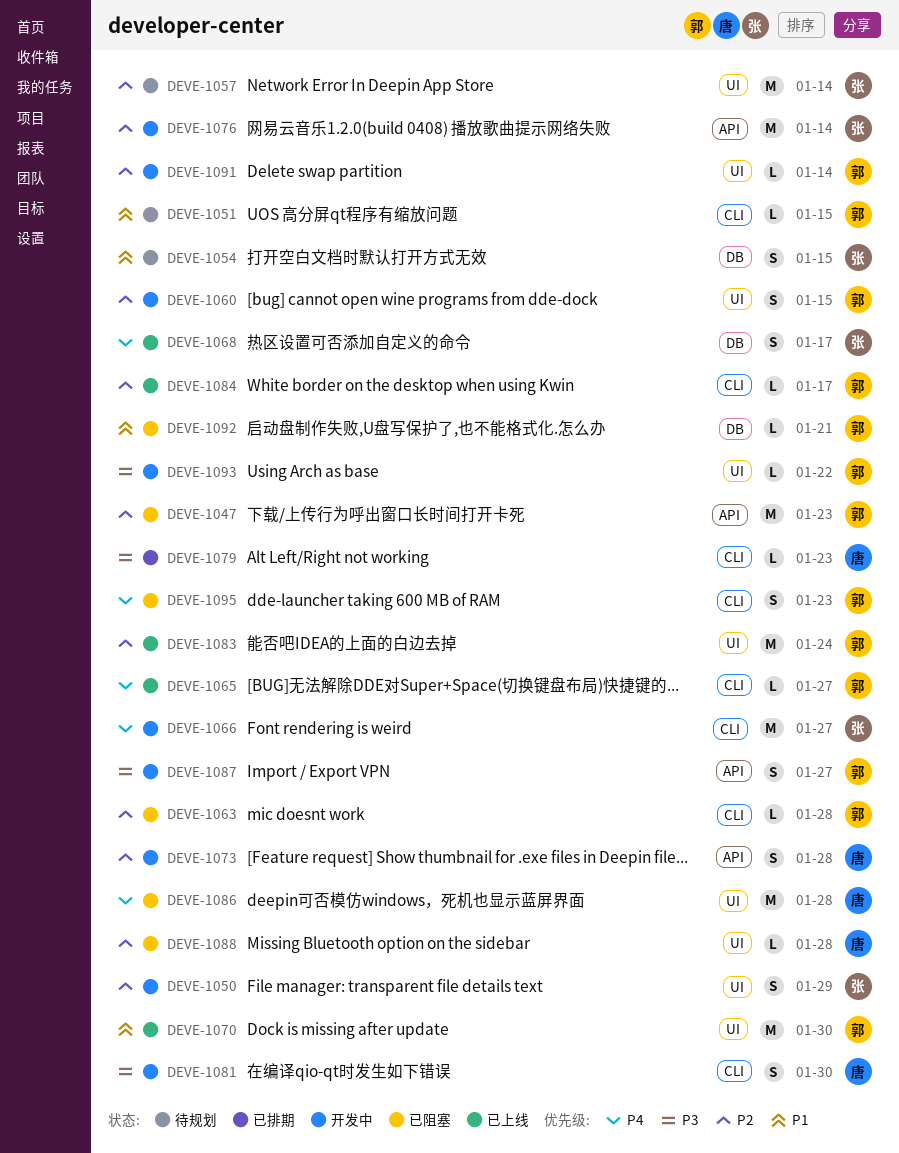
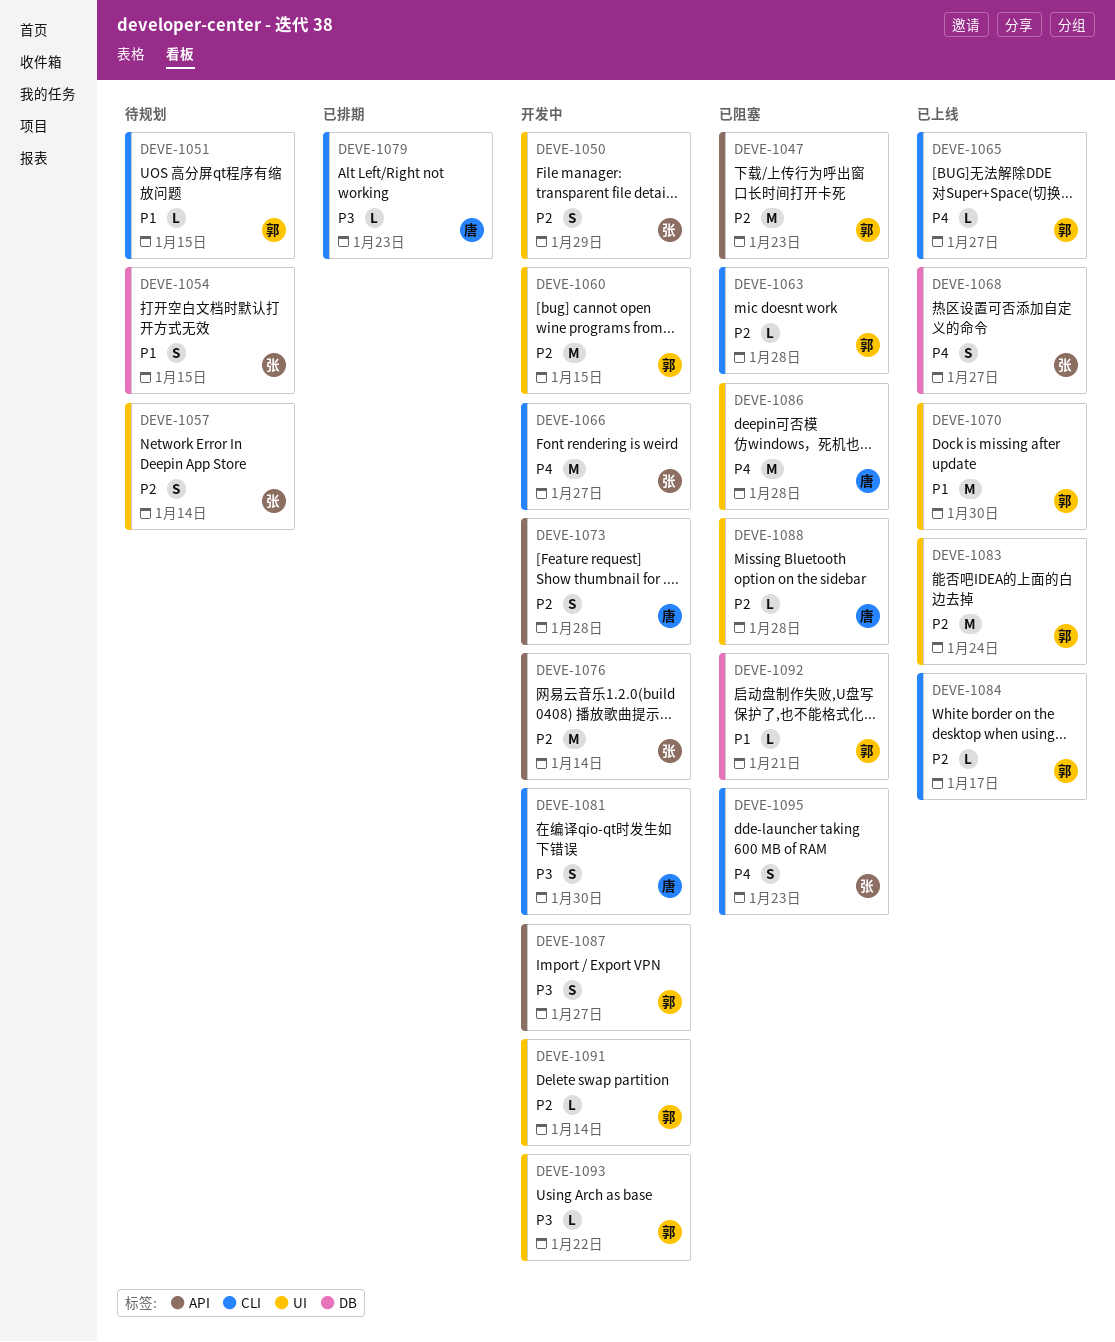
DEVE-1057, estimate: M -> S
DEVE-1060, estimate: S -> M
DEVE-1068, due: Jan 17 -> Jan 27
DEVE-1095, owner: 郭 -> 张

